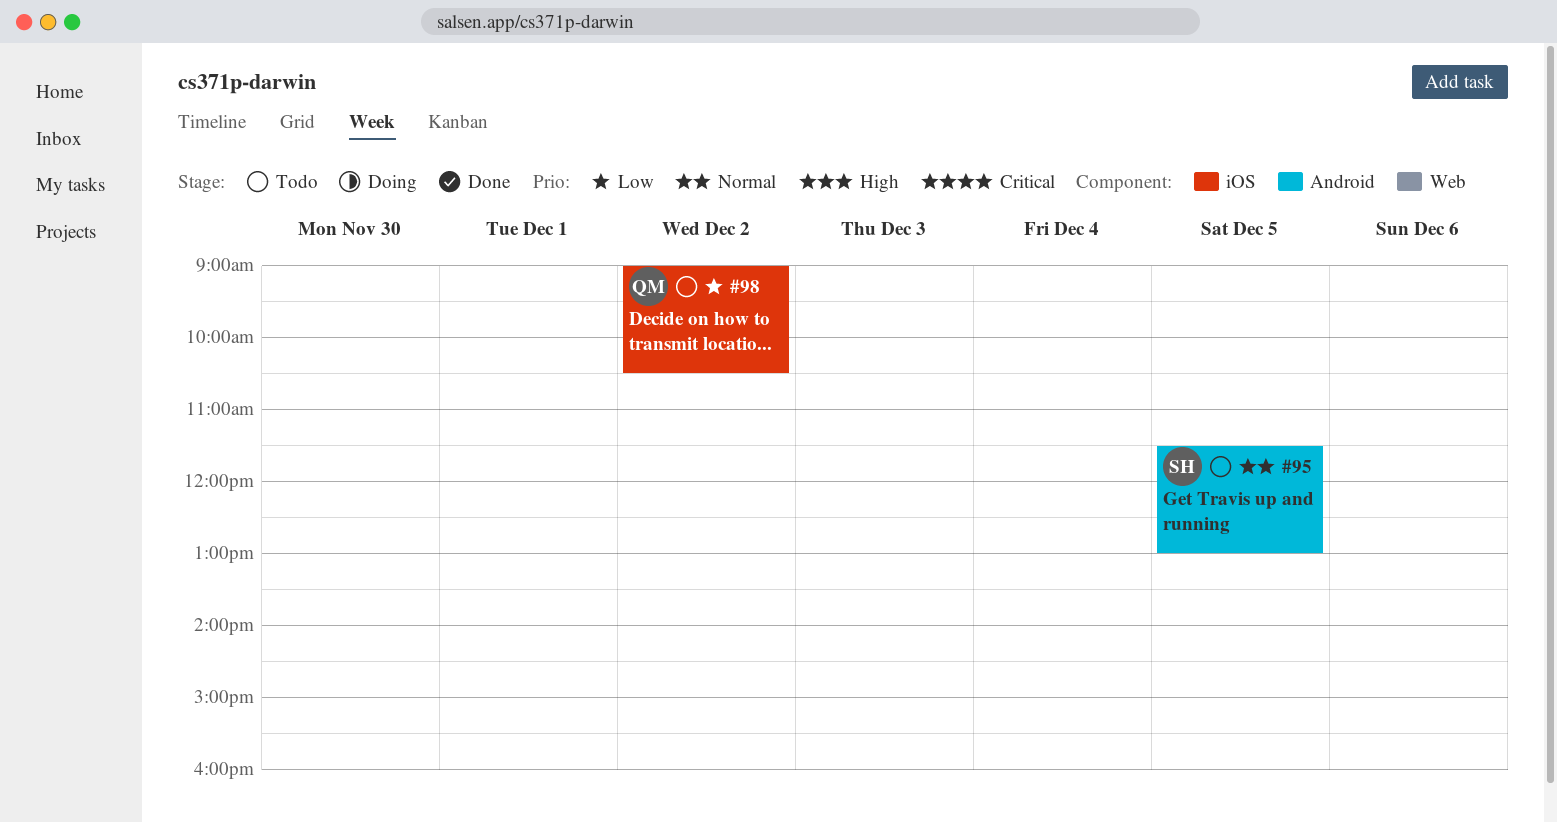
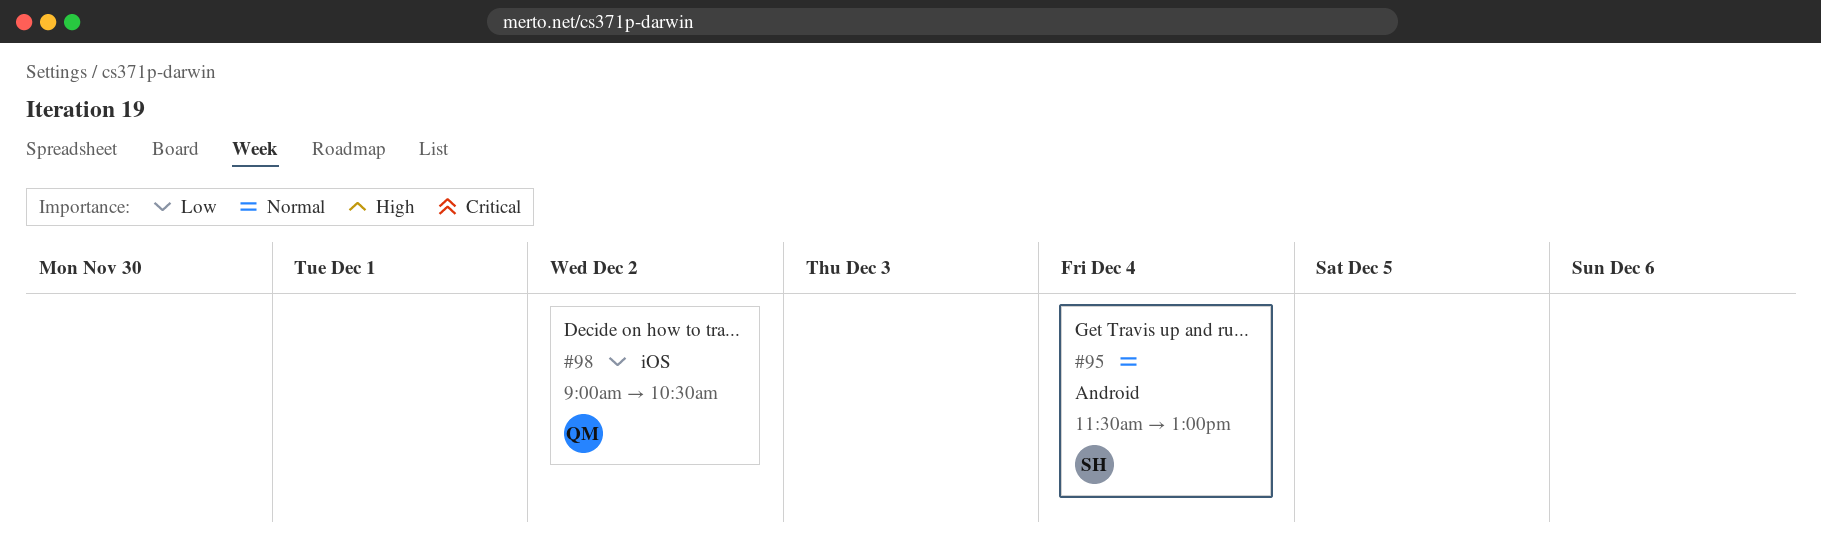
#95, day: Dec 5 -> Dec 4

